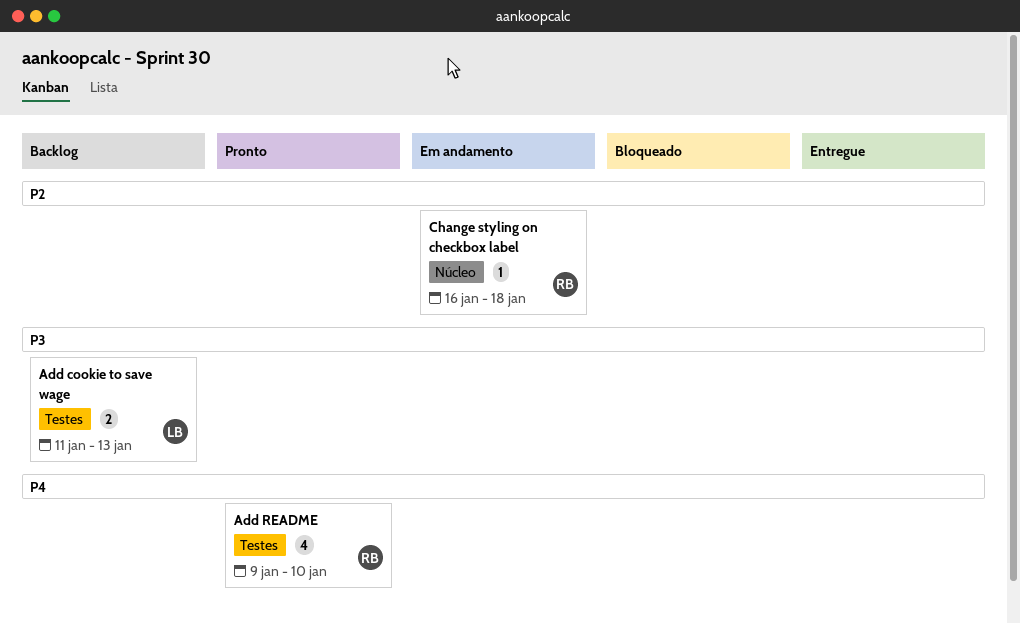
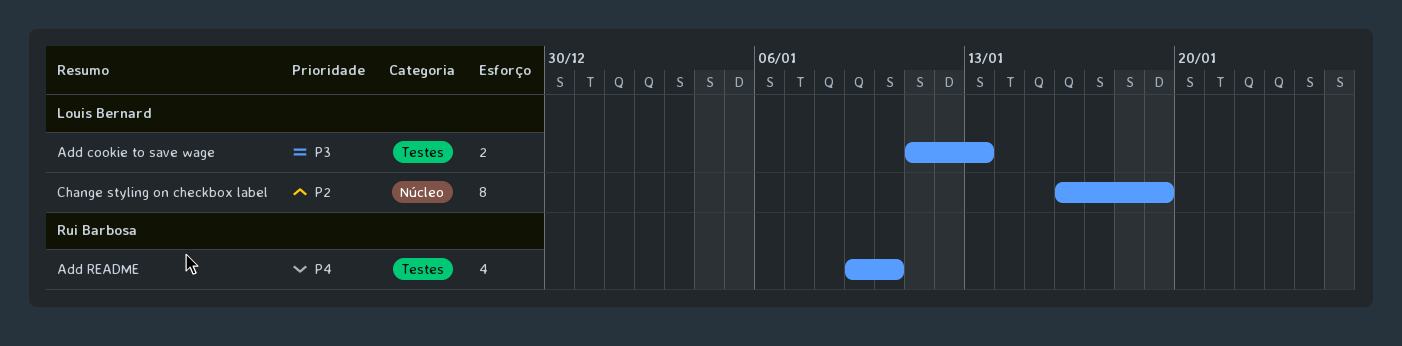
Change styling on checkbox label, owner: Rui Barbosa -> Louis Bernard
Change styling on checkbox label, estimate: 1 -> 8
Change styling on checkbox label, due: Jan 18 -> Jan 19

